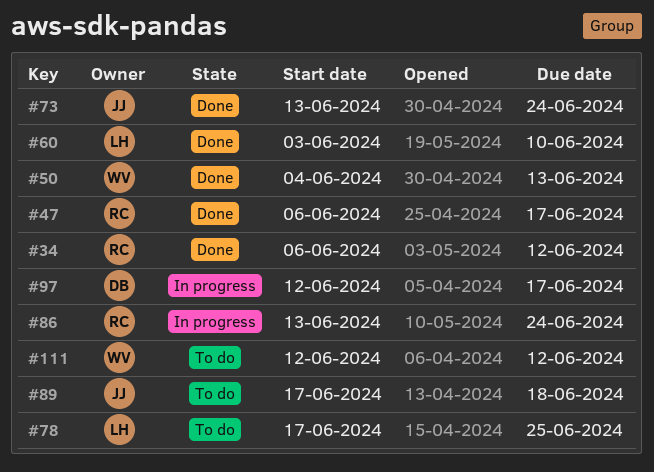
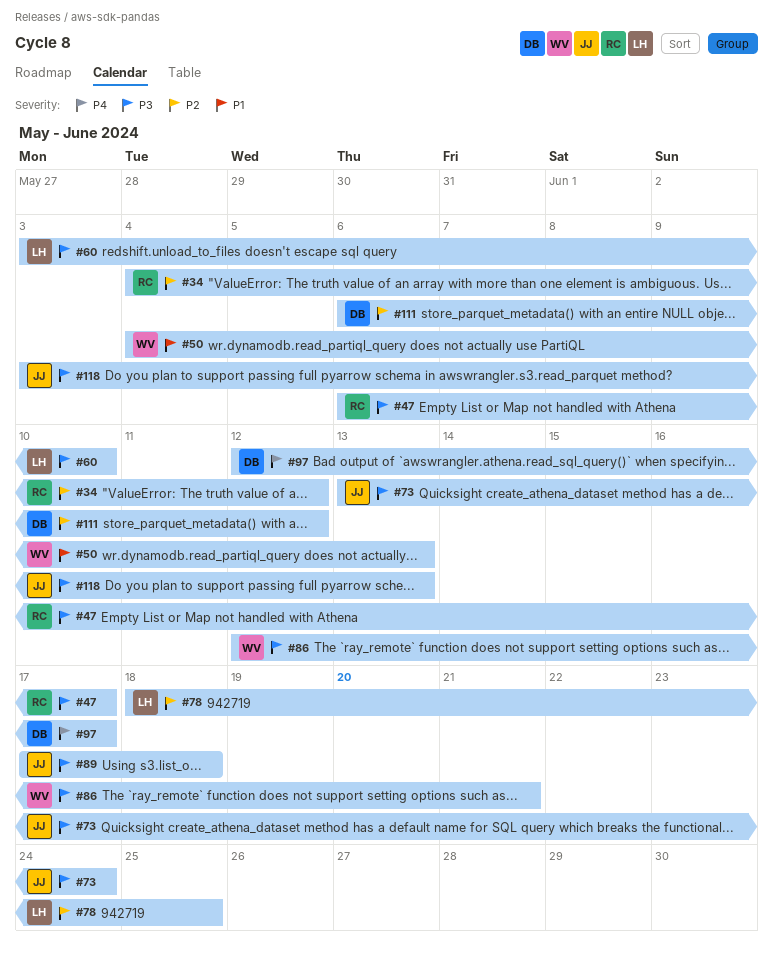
#34, start: Jun 6 -> Jun 4
#78, start: Jun 17 -> Jun 18
#86, owner: RC -> WV
#86, start: Jun 13 -> Jun 12
#86, due: Jun 24 -> Jun 21
#111, owner: WV -> DB
#111, start: Jun 12 -> Jun 6
#118: none -> present

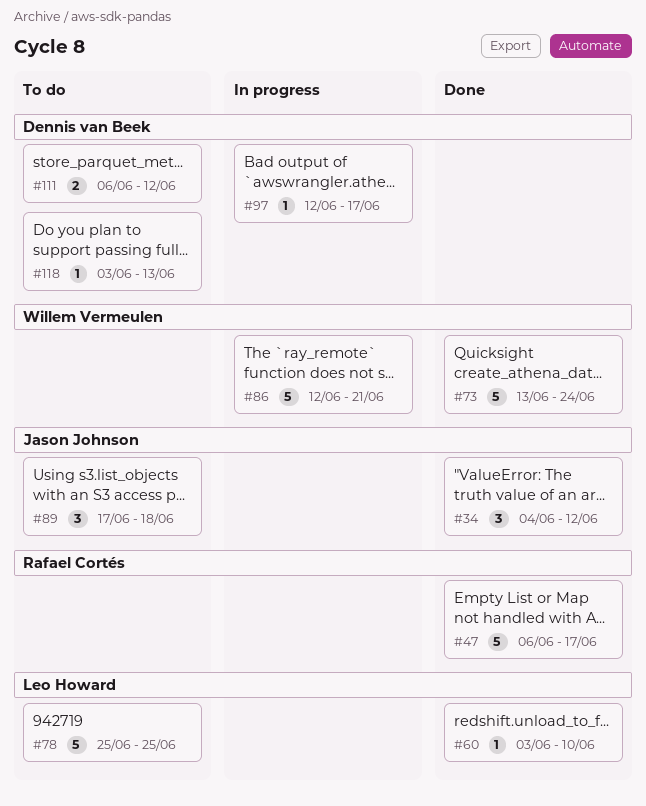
#34, owner: Rafael Cortés -> Jason Johnson
#50: present -> none
#73, owner: Jason Johnson -> Willem Vermeulen
#78, start: Jun 18 -> Jun 25
#118, owner: Jason Johnson -> Dennis van Beek

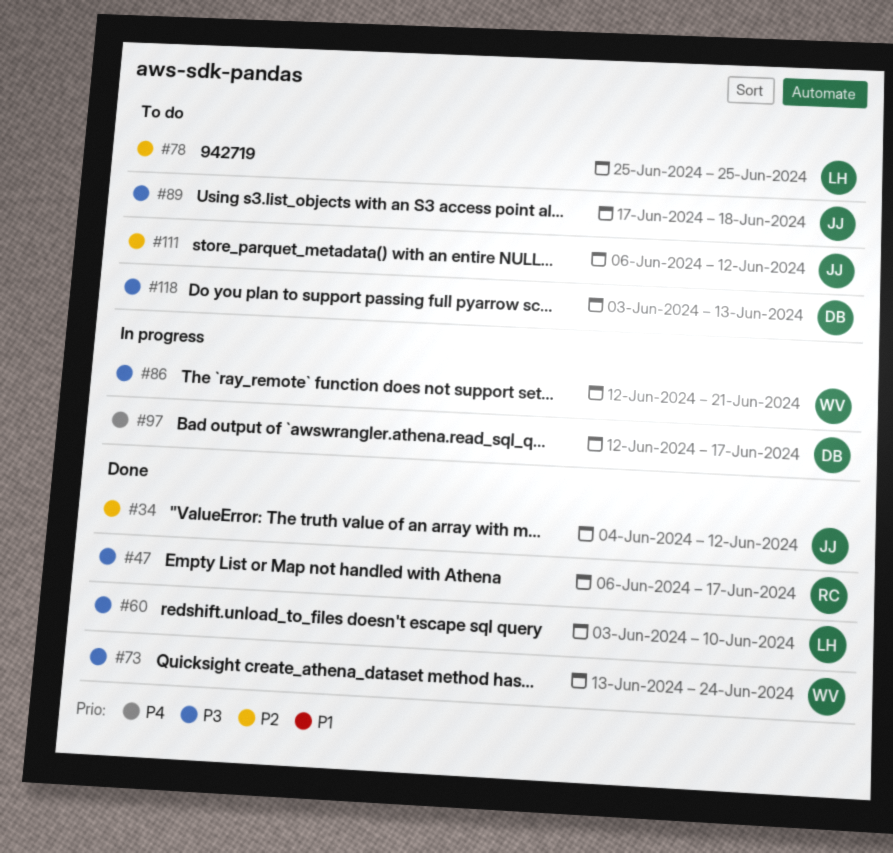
#111, owner: Dennis van Beek -> Jason Johnson

